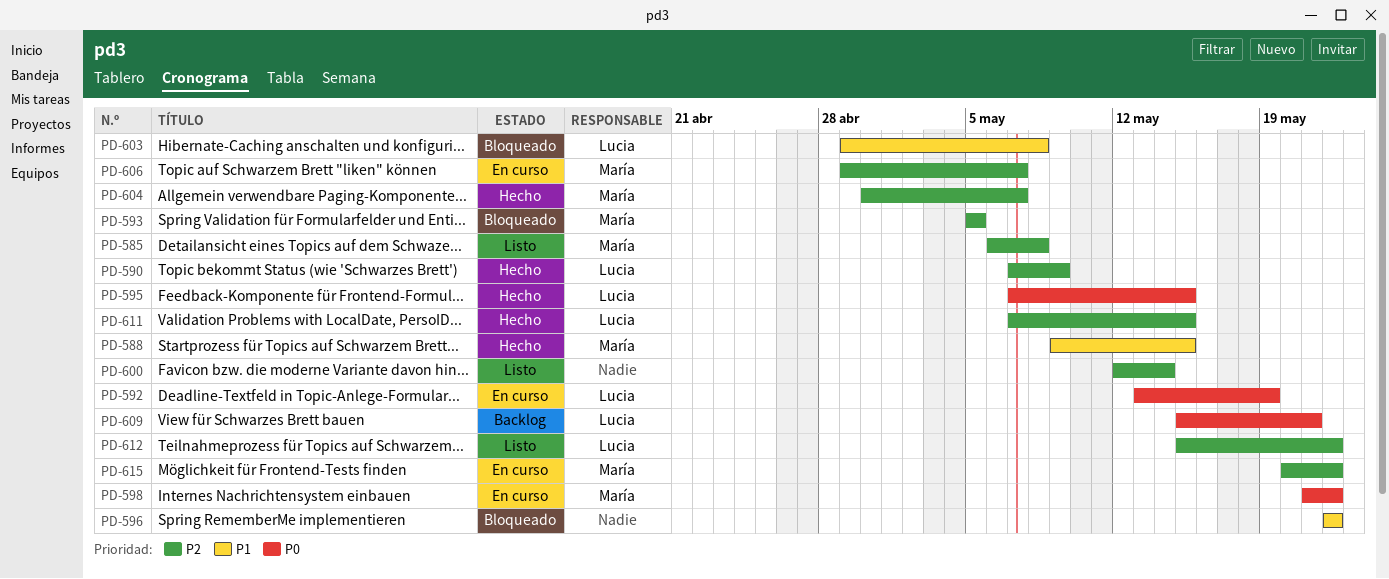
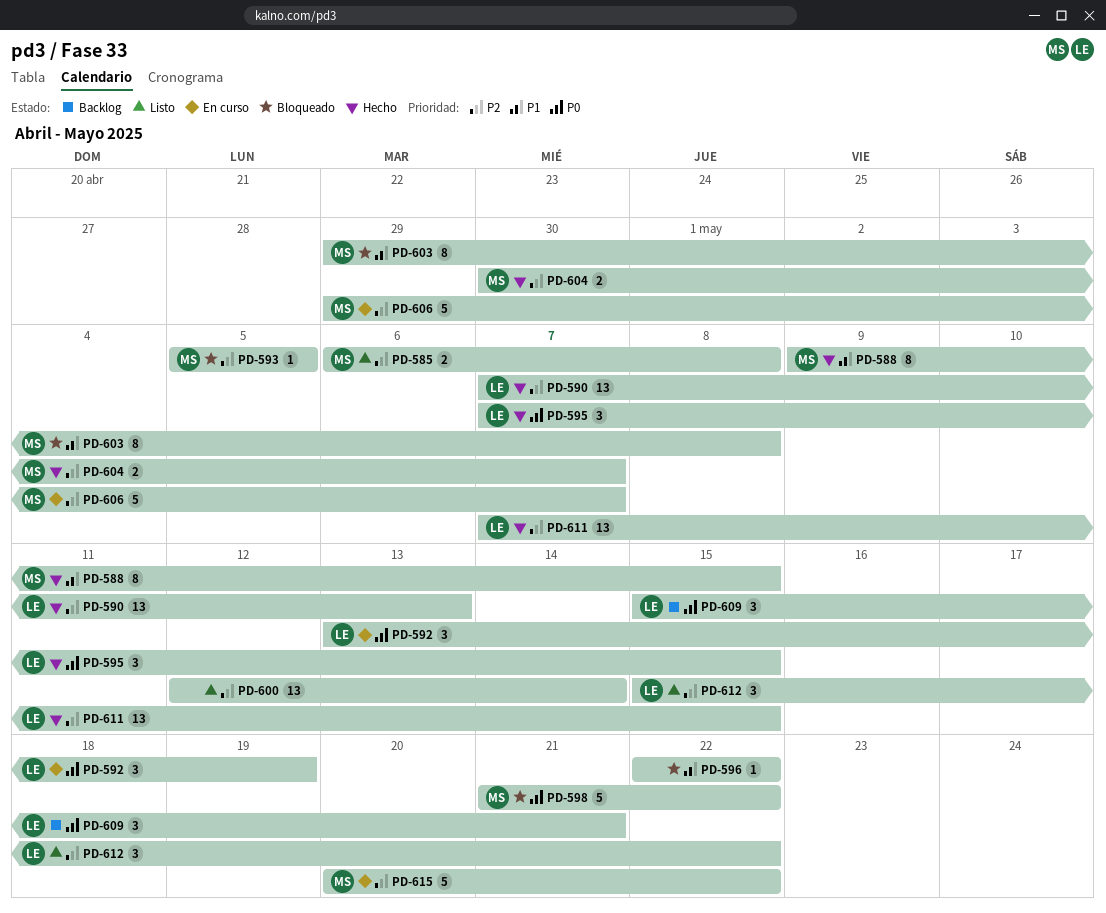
PD-590, due: May 9 -> May 13
PD-598, status: En curso -> Bloqueado
PD-603, owner: Lucia -> María

